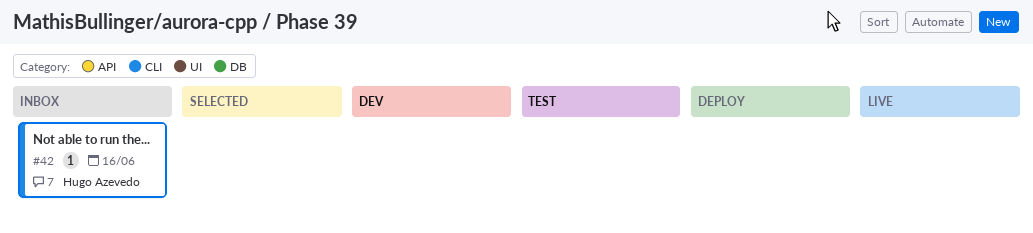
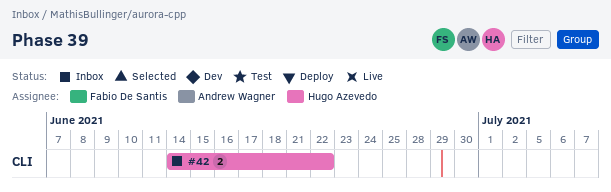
#42, estimate: 1 -> 2
#42, due: Jun 16 -> Jun 22

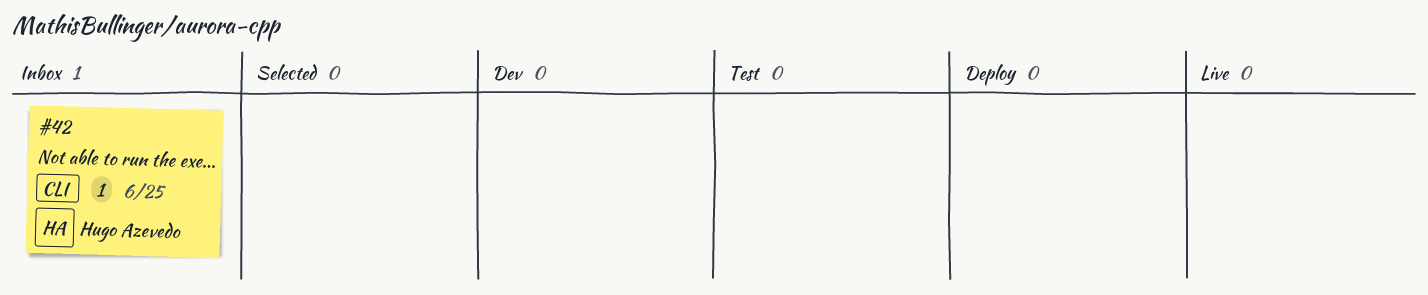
#42, estimate: 2 -> 1
#42, due: Jun 22 -> Jun 25

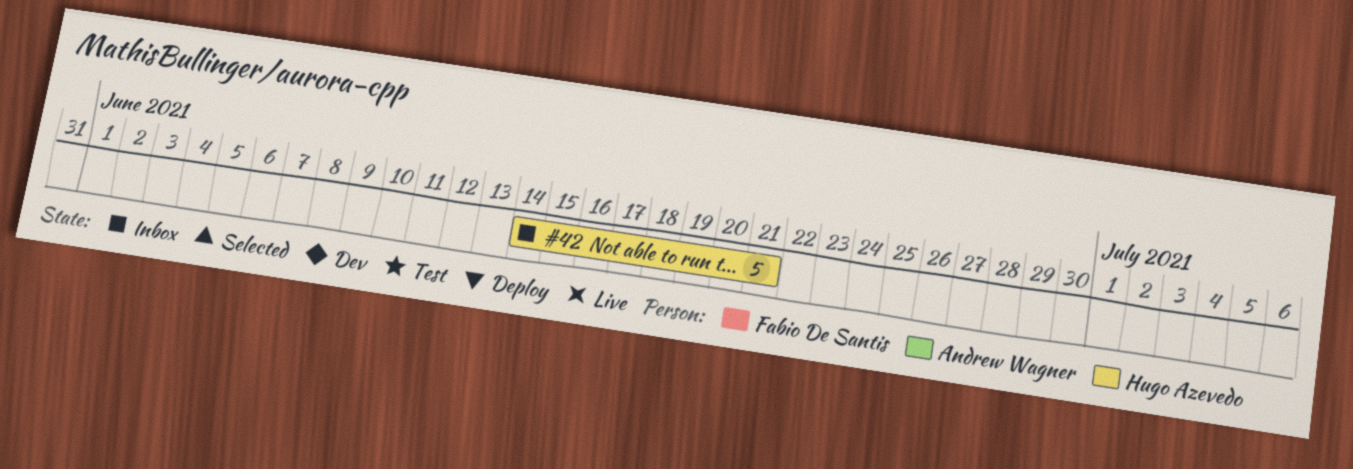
#42, estimate: 1 -> 5
#42, due: Jun 25 -> Jun 21

